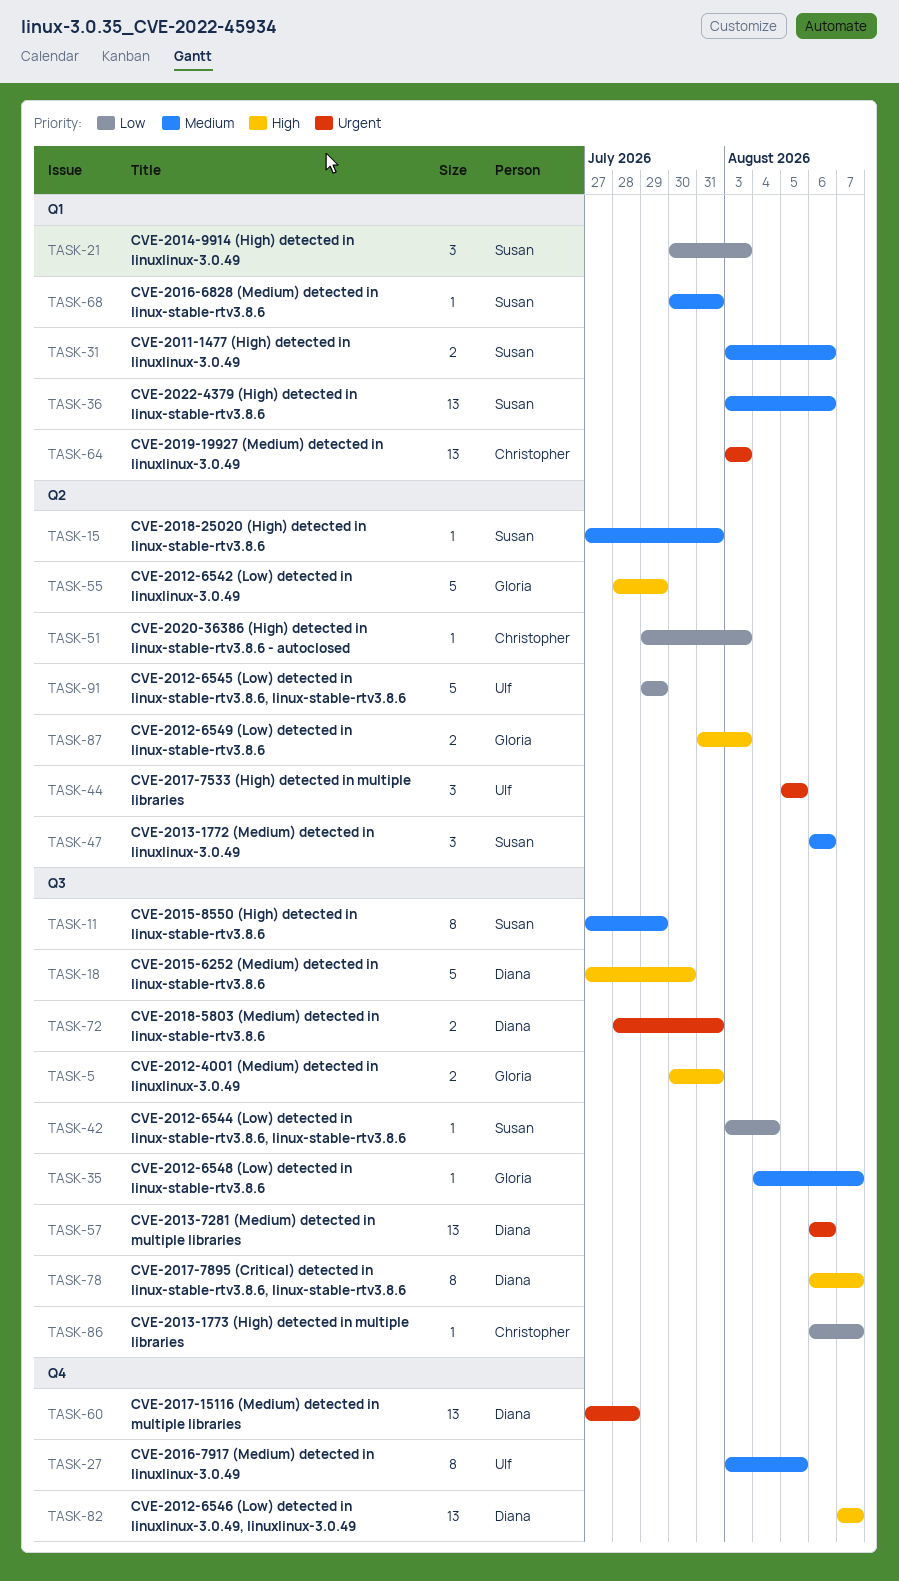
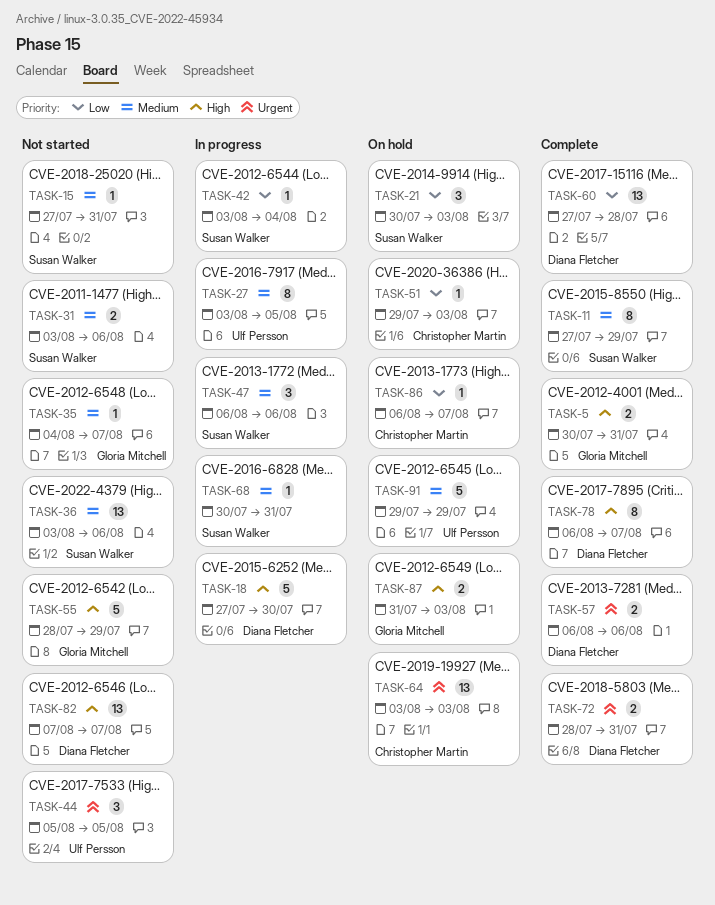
TASK-57, estimate: 13 -> 2
TASK-60, priority: Urgent -> Low
TASK-91, priority: Low -> Medium

